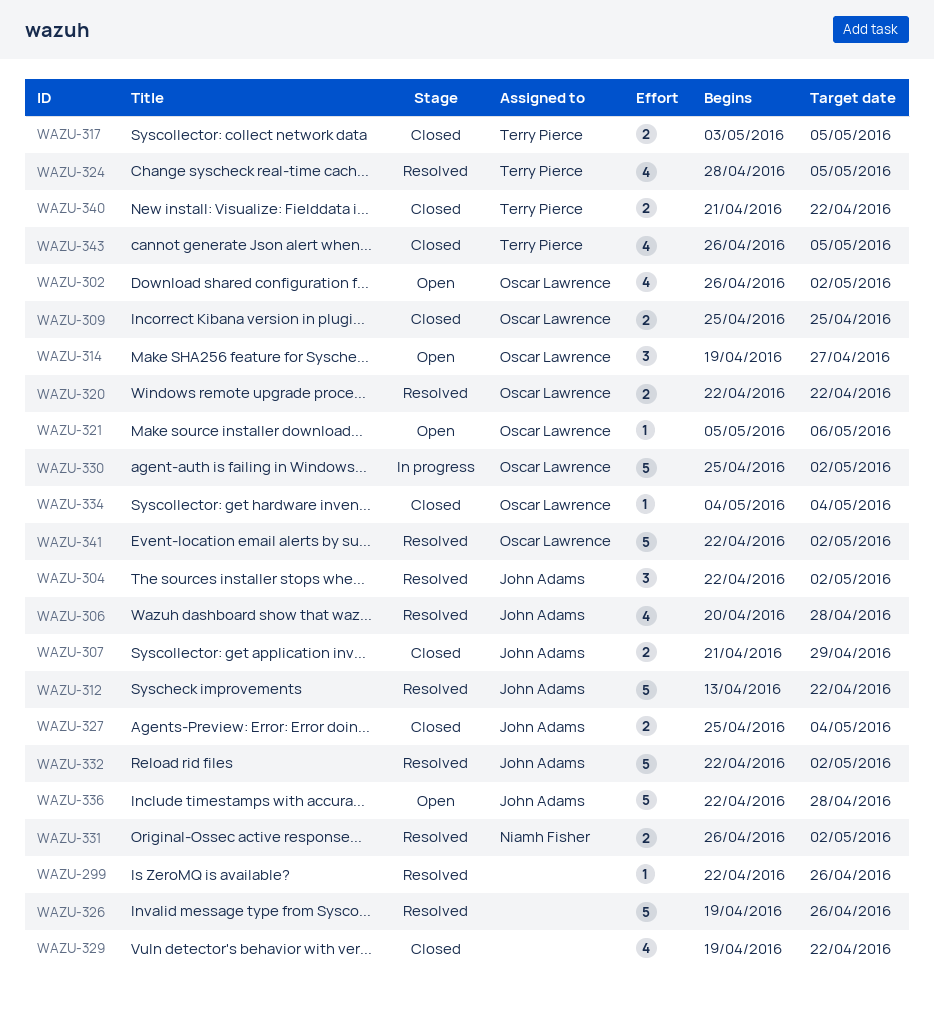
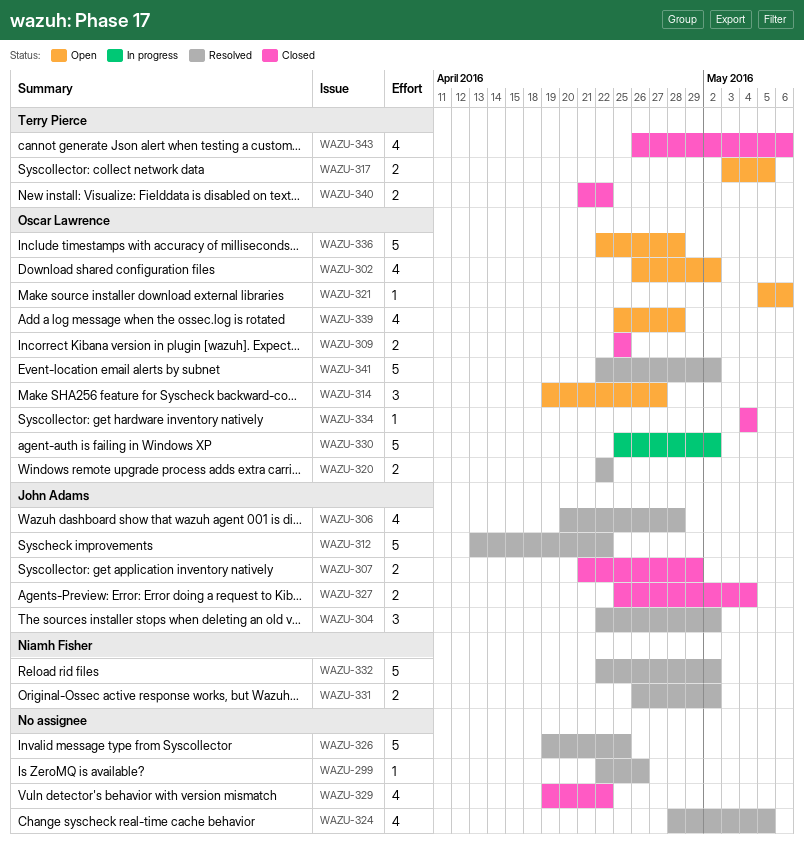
WAZU-317, status: Closed -> Open
WAZU-324, owner: Terry Pierce -> none
WAZU-326, due: Apr 26 -> Apr 25
WAZU-332, owner: John Adams -> Niamh Fisher
WAZU-336, owner: John Adams -> Oscar Lawrence
WAZU-339: none -> present
WAZU-343, due: May 5 -> May 6

